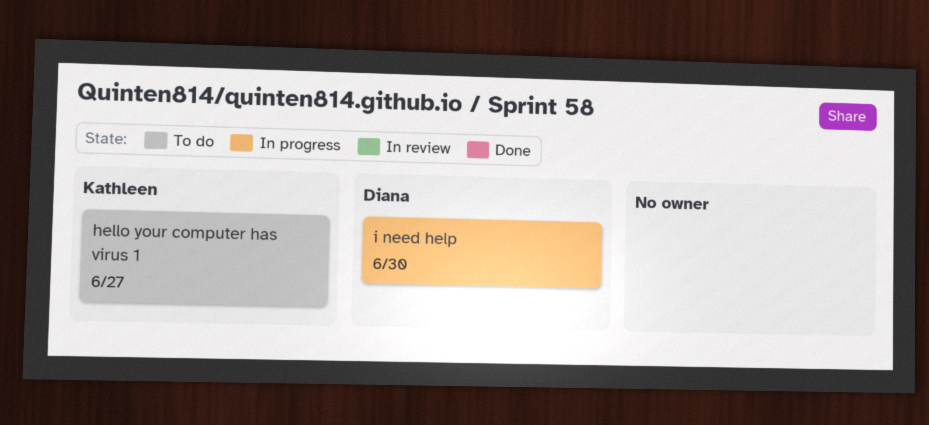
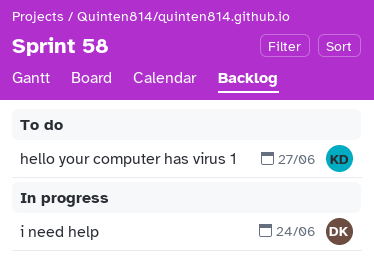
i need help, due: Jun 30 -> Jun 24

